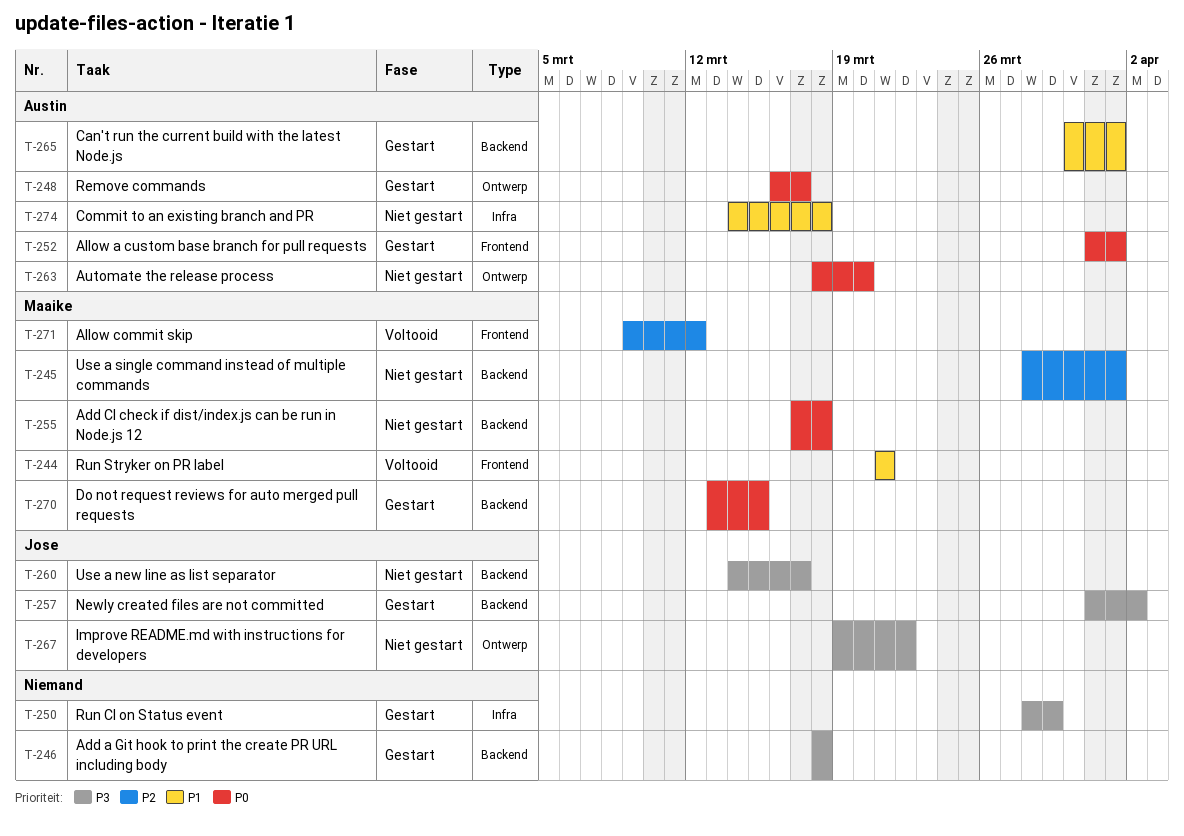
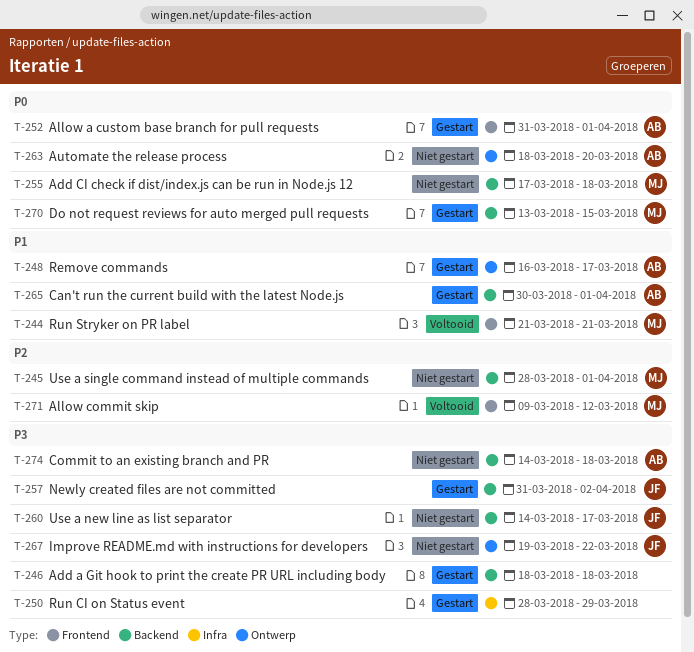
T-248, priority: P0 -> P1
T-274, priority: P1 -> P3
T-274, label: Infra -> Backend

